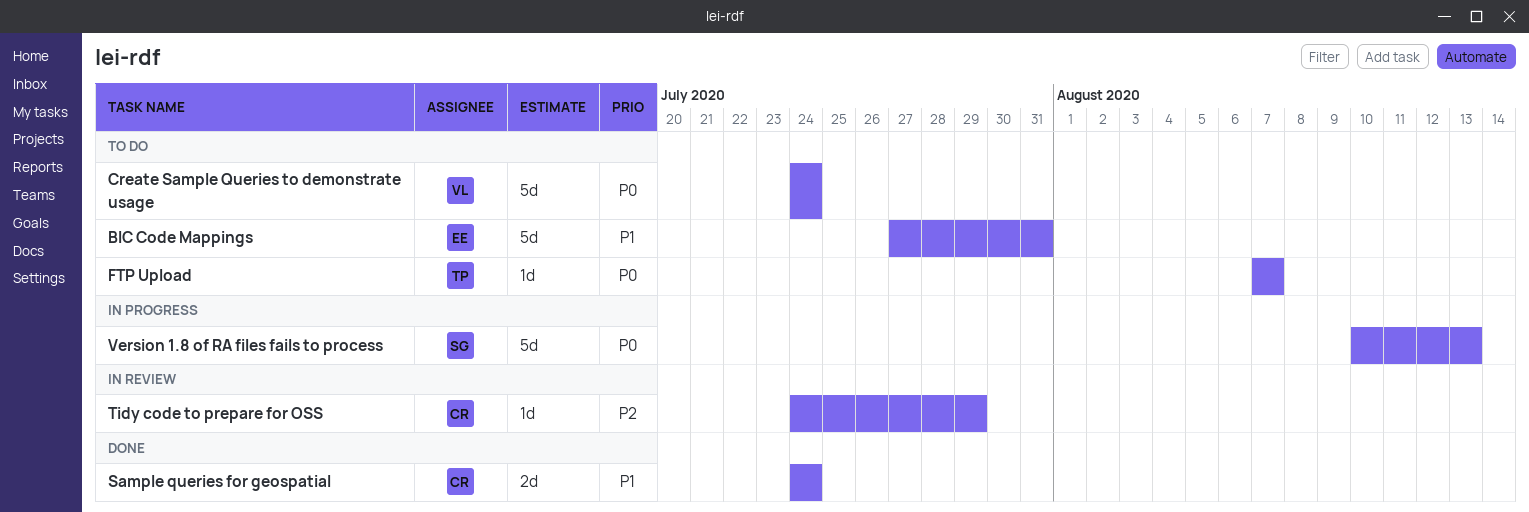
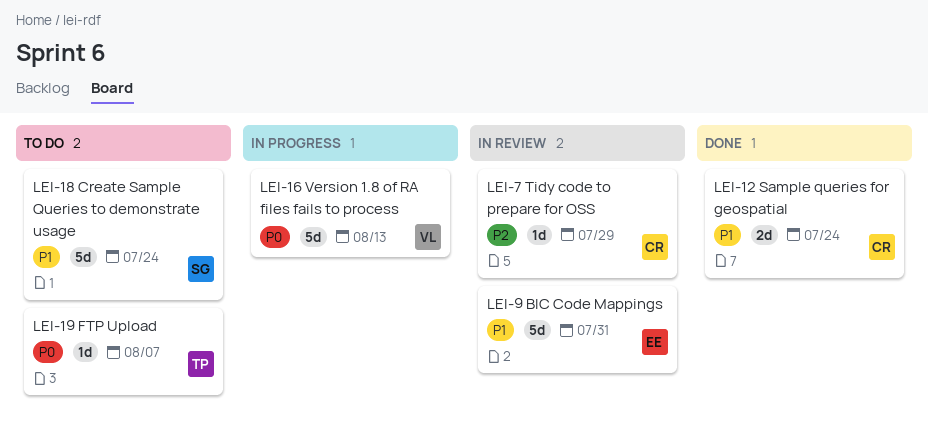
BIC Code Mappings, status: To do -> In review
Create Sample Queries to demonstrate usage, owner: VL -> SG
Create Sample Queries to demonstrate usage, priority: P0 -> P1
Version 1.8 of RA files fails to process, owner: SG -> VL

